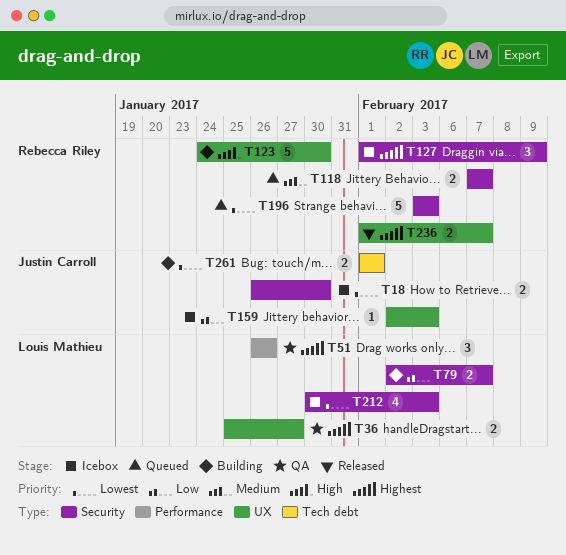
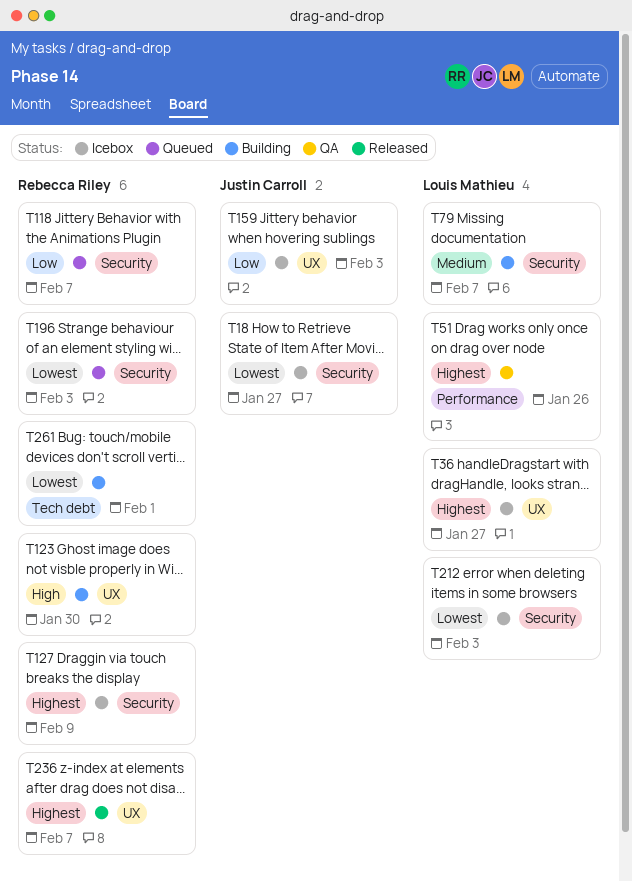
T18, due: Jan 30 -> Jan 27
T36, status: QA -> Icebox
T79, priority: Low -> Medium
T118, priority: Medium -> Low
T261, owner: Justin Carroll -> Rebecca Riley

